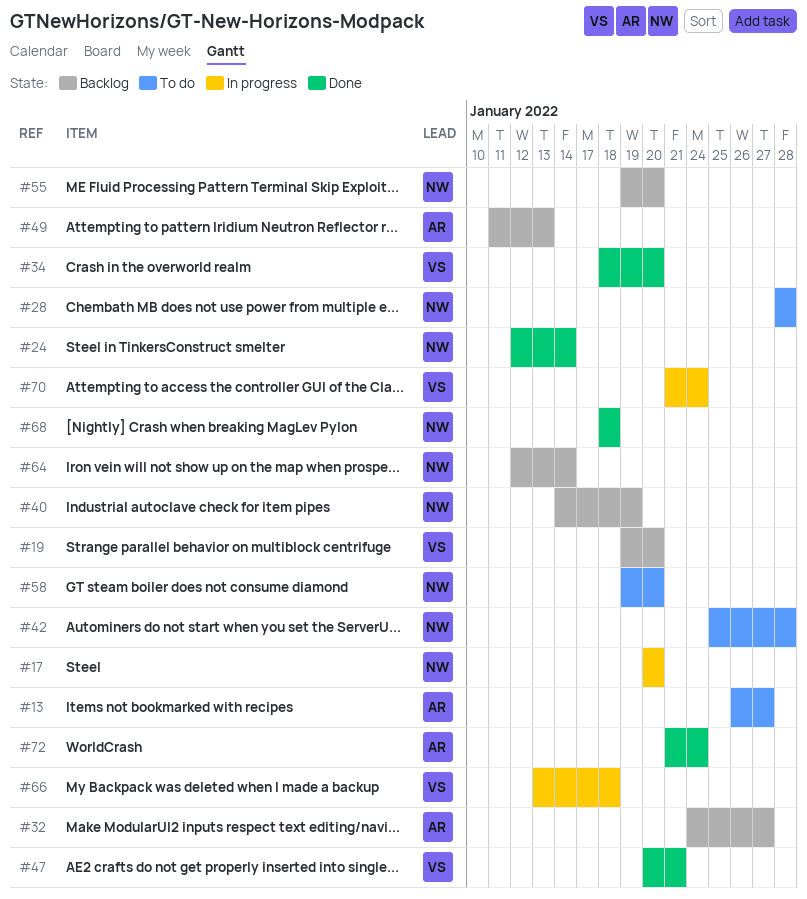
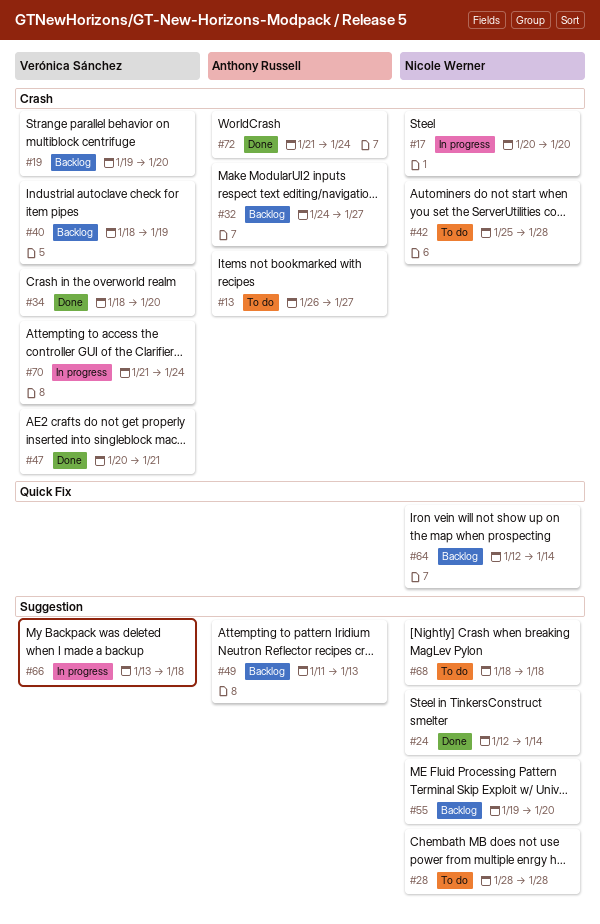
#40, owner: Nicole Werner -> Verónica Sánchez
#40, start: Jan 14 -> Jan 18
#58: present -> none
#68, status: Done -> To do

